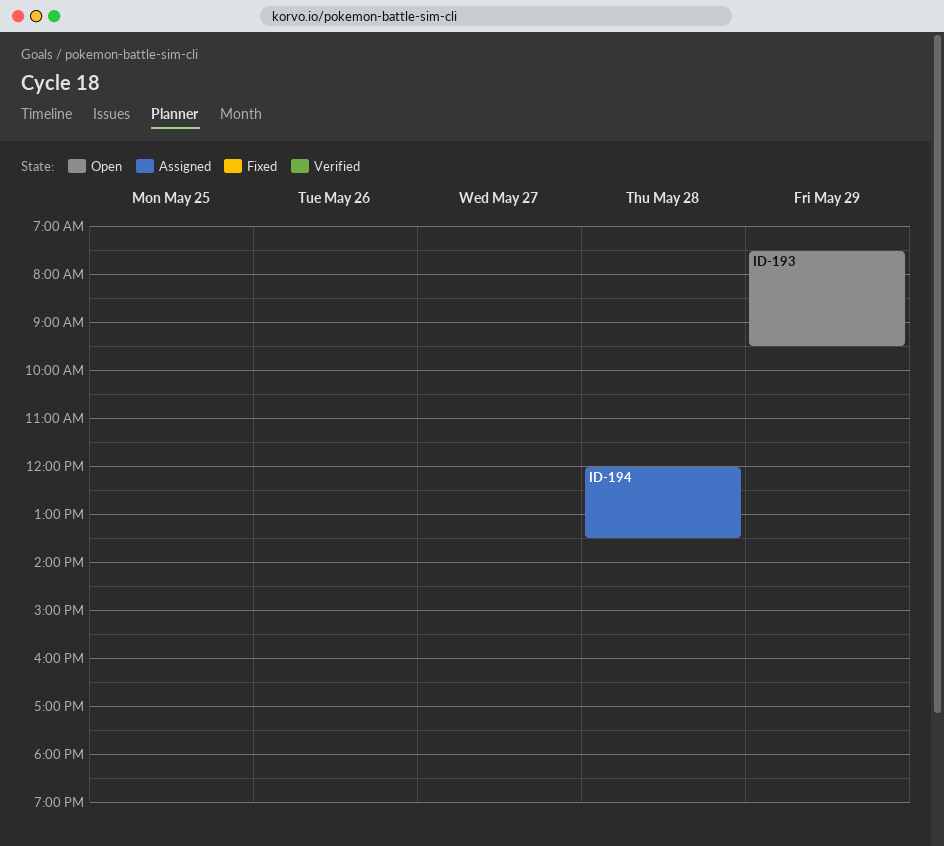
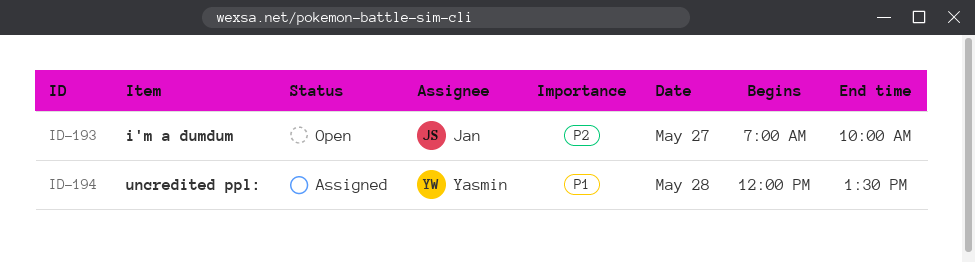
ID-193, day: May 29 -> May 27
ID-193, begins: 07:30 -> 07:00
ID-193, ends: 09:30 -> 10:00

